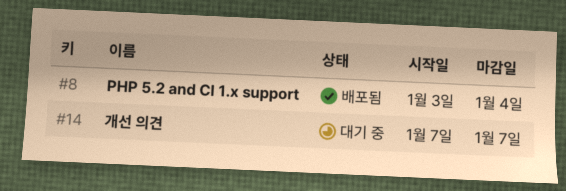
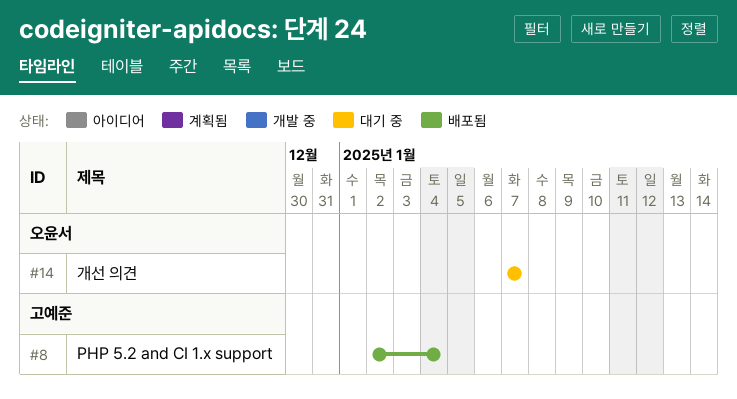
#8, start: Jan 3 -> Jan 2

